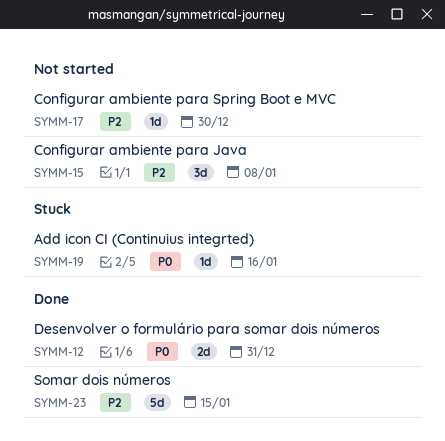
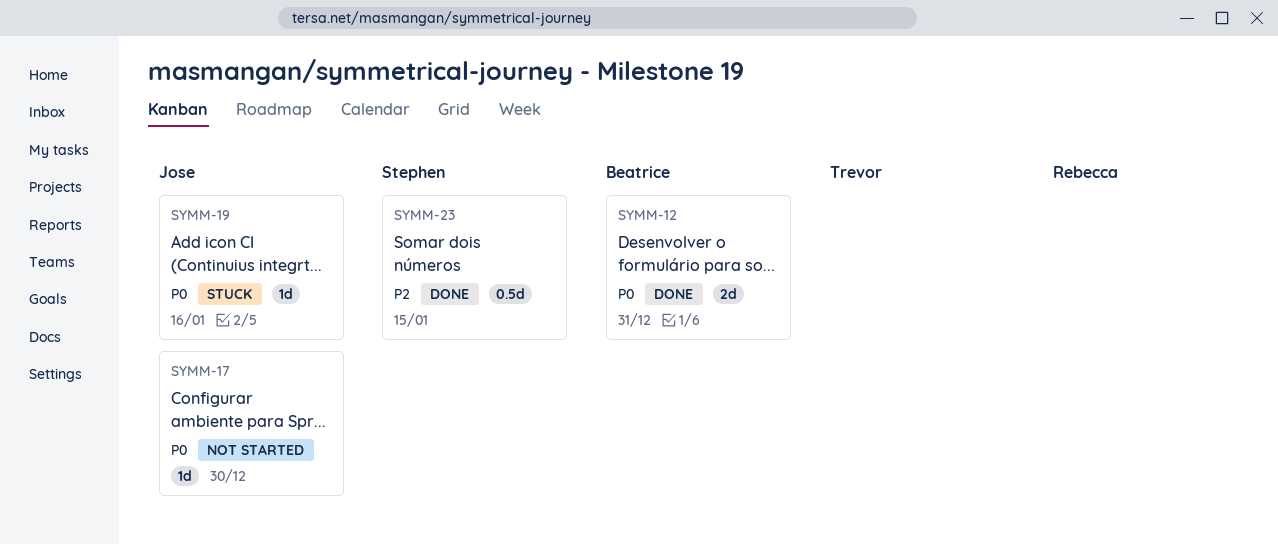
SYMM-15: present -> none
SYMM-17, priority: P2 -> P0
SYMM-23, estimate: 5d -> 0.5d

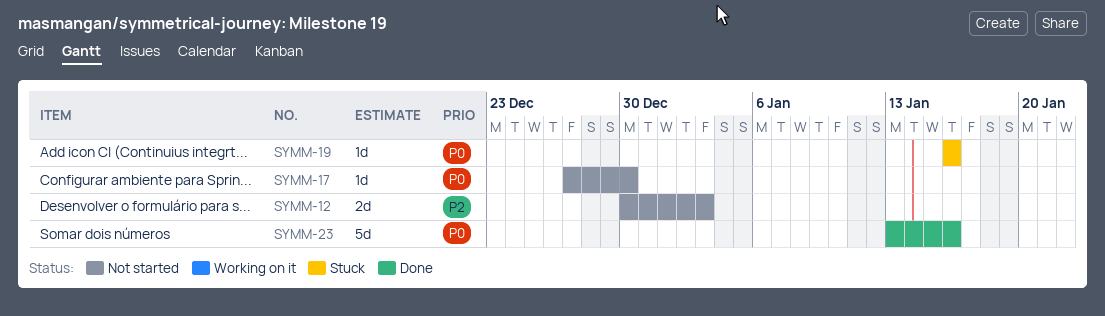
SYMM-12, status: Done -> Not started
SYMM-12, priority: P0 -> P2
SYMM-12, due: Dec 31 -> Jan 3
SYMM-23, priority: P2 -> P0
SYMM-23, estimate: 0.5d -> 5d
SYMM-23, due: Jan 15 -> Jan 16

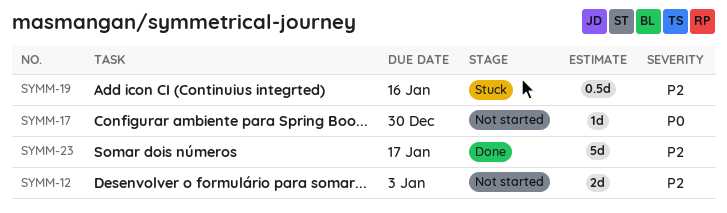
SYMM-19, priority: P0 -> P2
SYMM-19, estimate: 1d -> 0.5d
SYMM-23, priority: P0 -> P2
SYMM-23, due: Jan 16 -> Jan 17

